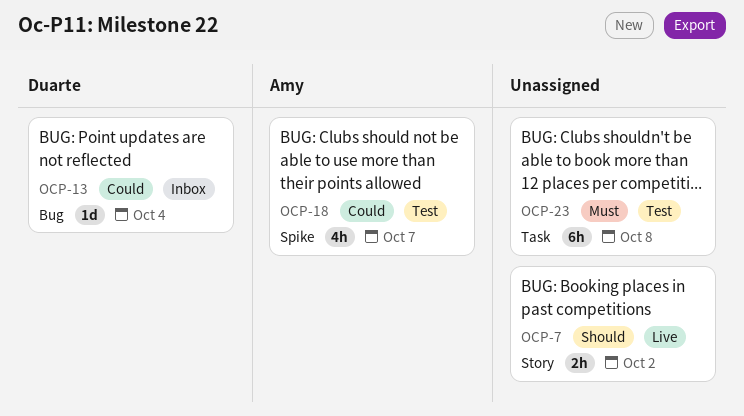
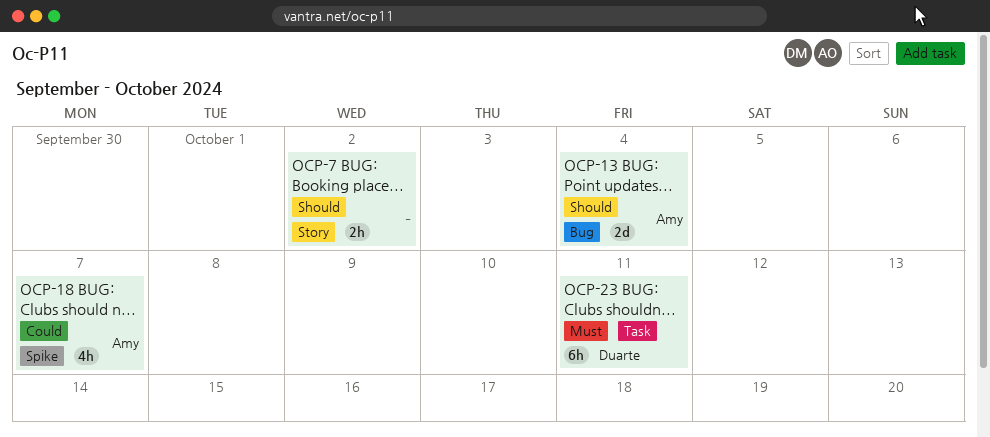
OCP-13, owner: Duarte -> Amy
OCP-13, priority: Could -> Should
OCP-13, estimate: 1d -> 2d
OCP-23, owner: none -> Duarte
OCP-23, due: Oct 8 -> Oct 11

